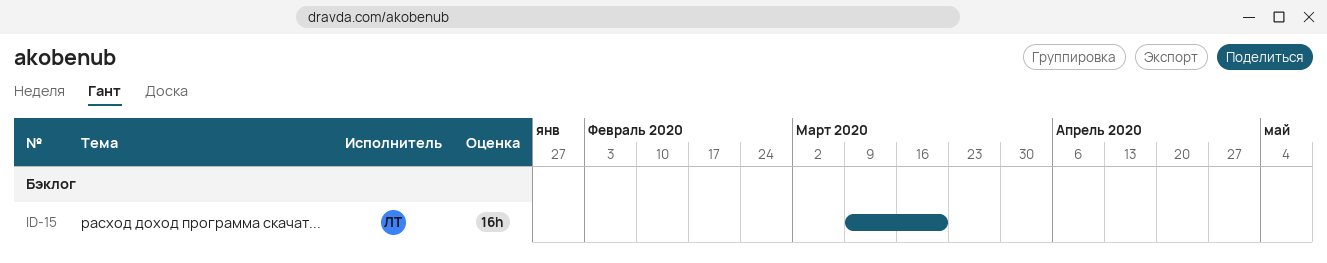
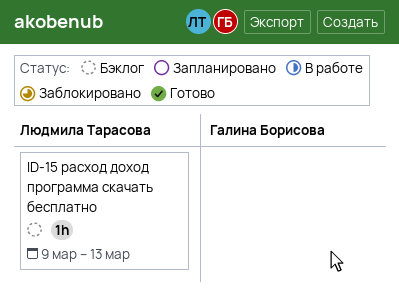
ID-15, estimate: 16h -> 1h
ID-15, due: Mar 20 -> Mar 13

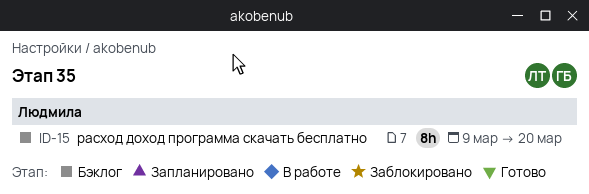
ID-15, estimate: 1h -> 8h
ID-15, due: Mar 13 -> Mar 20

